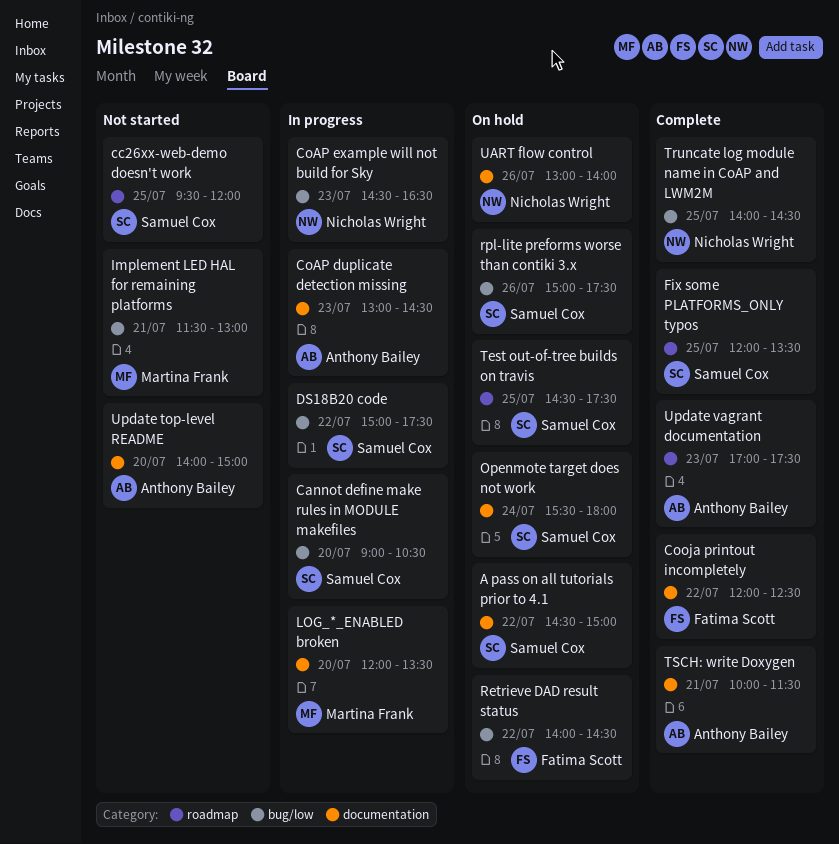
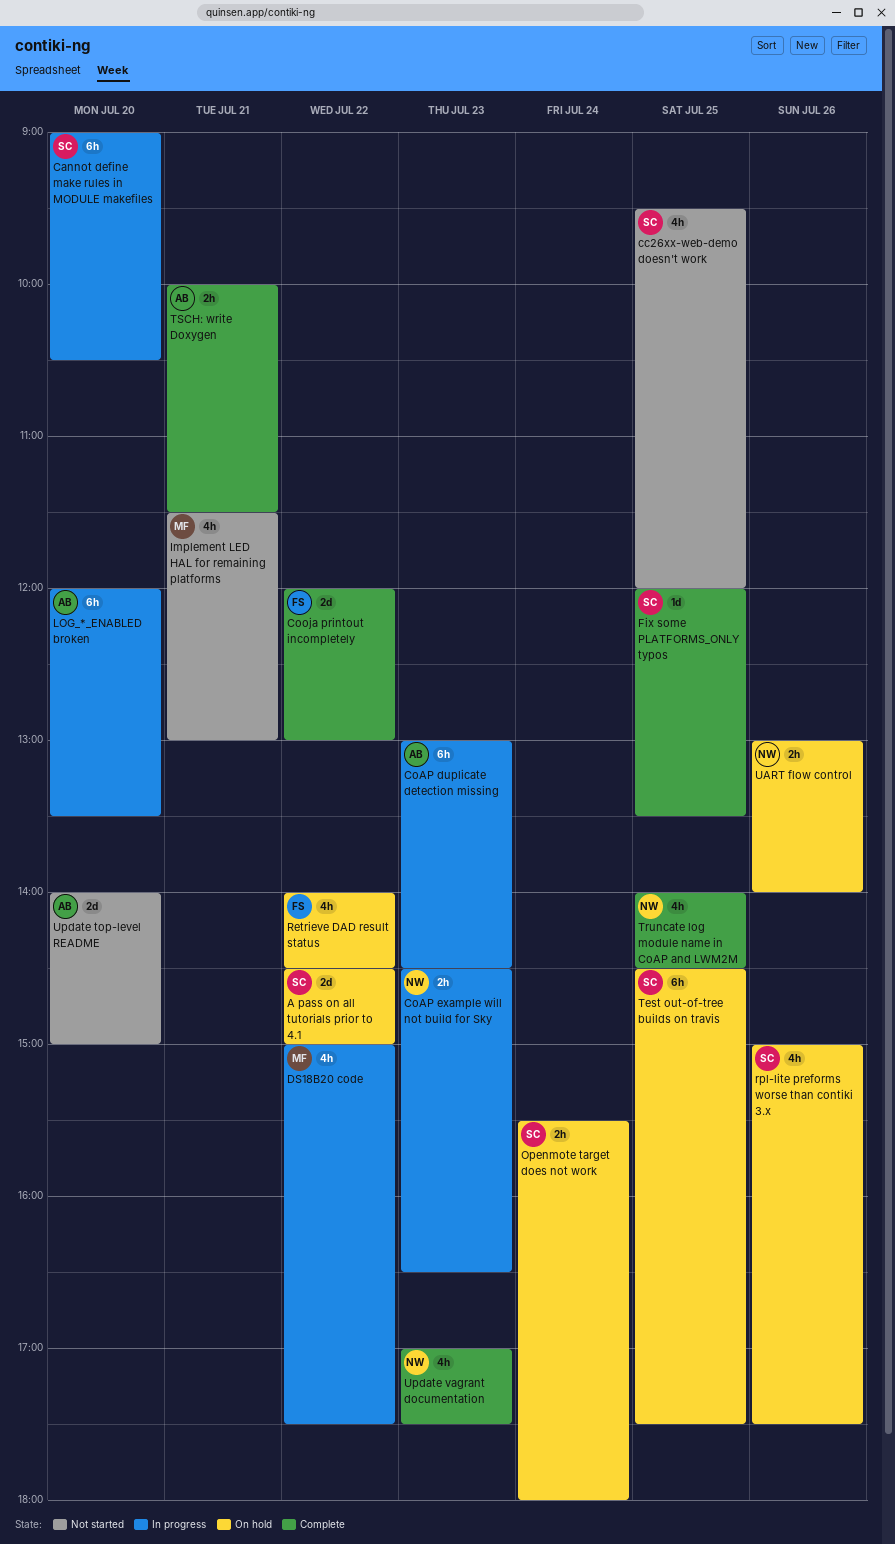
Cooja printout incompletely, ends: 12:30 -> 13:00
DS18B20 code, owner: Samuel Cox -> Martina Frank
LOG_*_ENABLED broken, owner: Martina Frank -> Anthony Bailey
Update vagrant documentation, owner: Anthony Bailey -> Nicholas Wright

